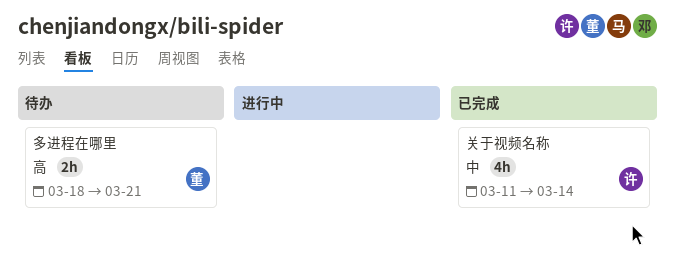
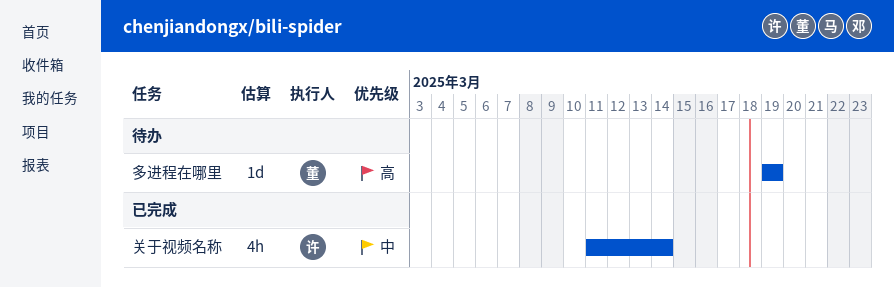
多进程在哪里, estimate: 2h -> 1d
多进程在哪里, start: Mar 18 -> Mar 19
多进程在哪里, due: Mar 21 -> Mar 19

